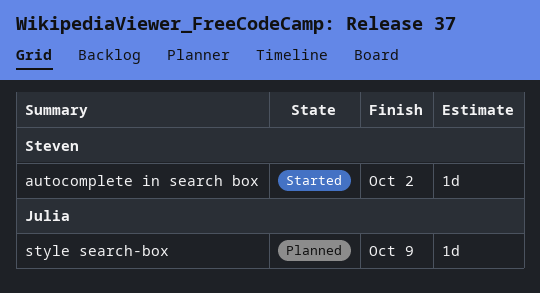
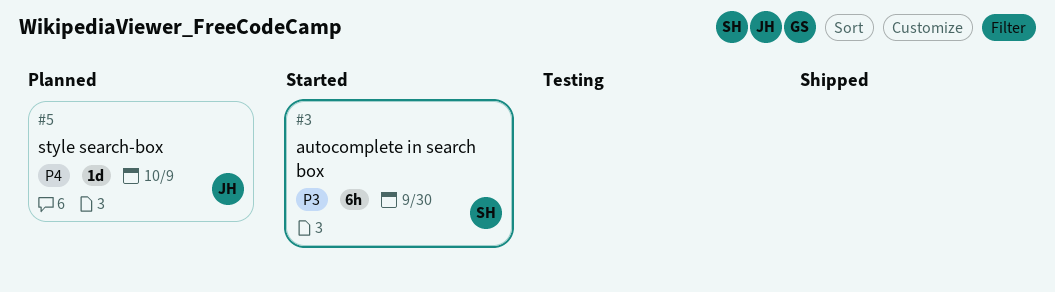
autocomplete in search box, estimate: 1d -> 6h
autocomplete in search box, due: Oct 2 -> Sep 30

